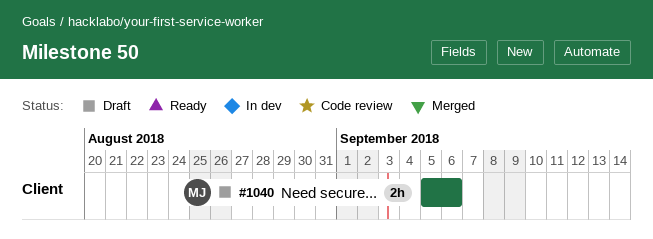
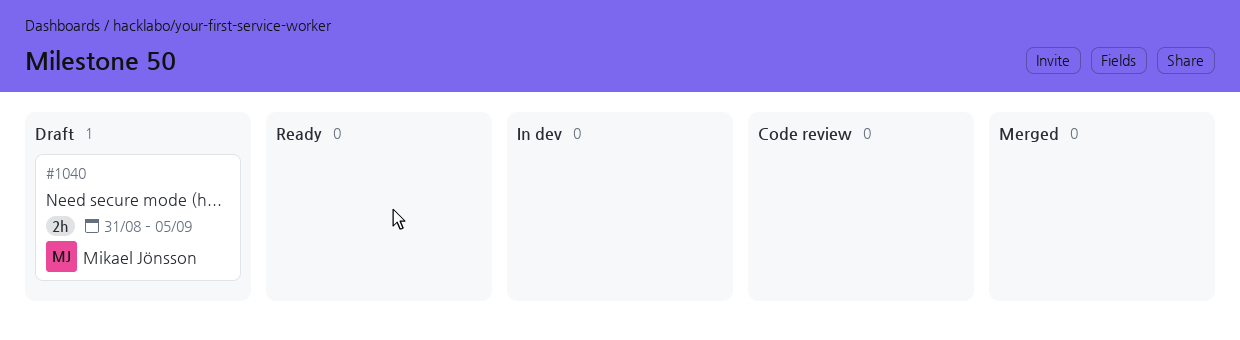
#1040, start: Sep 5 -> Aug 31
#1040, due: Sep 6 -> Sep 5

